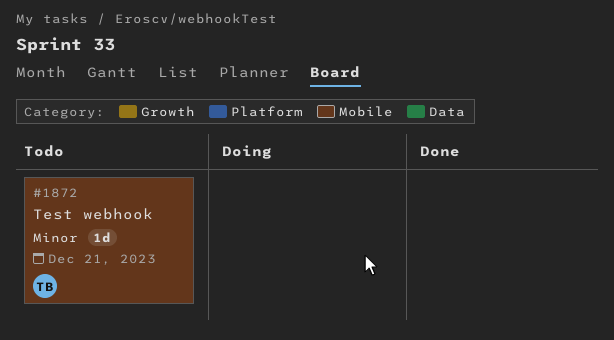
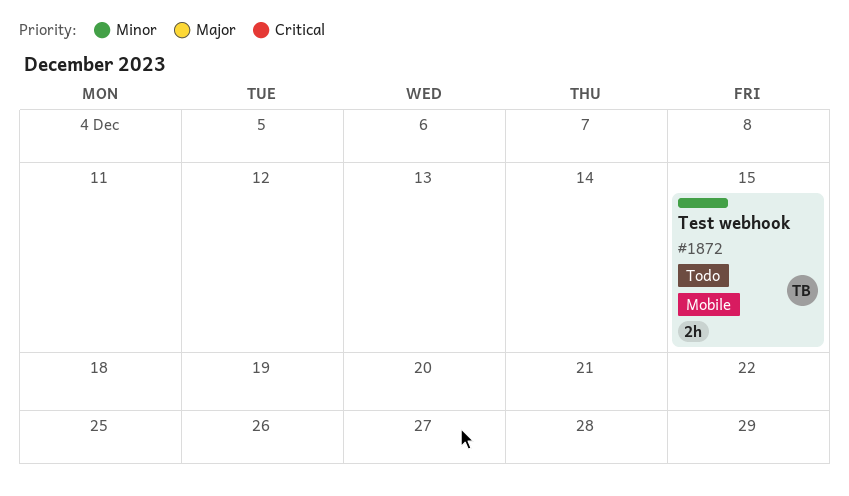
#1872, estimate: 1d -> 2h
#1872, due: Dec 21 -> Dec 15

